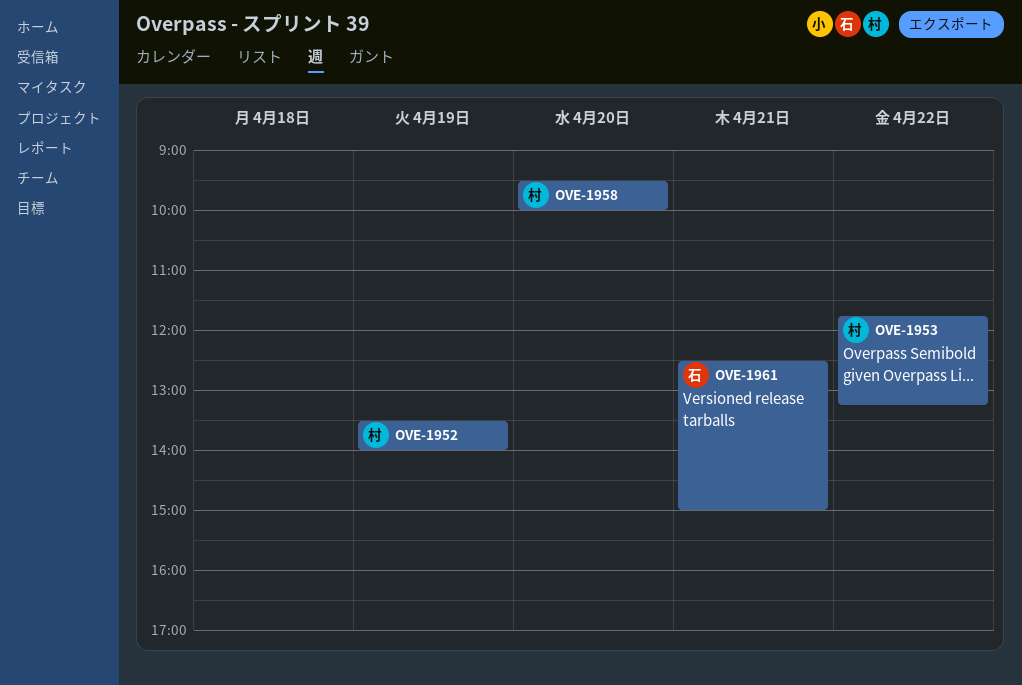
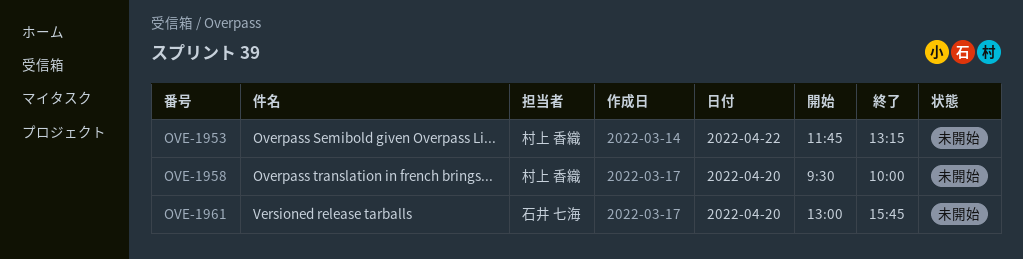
OVE-1952: present -> none
OVE-1961, day: Apr 21 -> Apr 20
OVE-1961, begins: 12:30 -> 13:00
OVE-1961, ends: 15:00 -> 15:45

